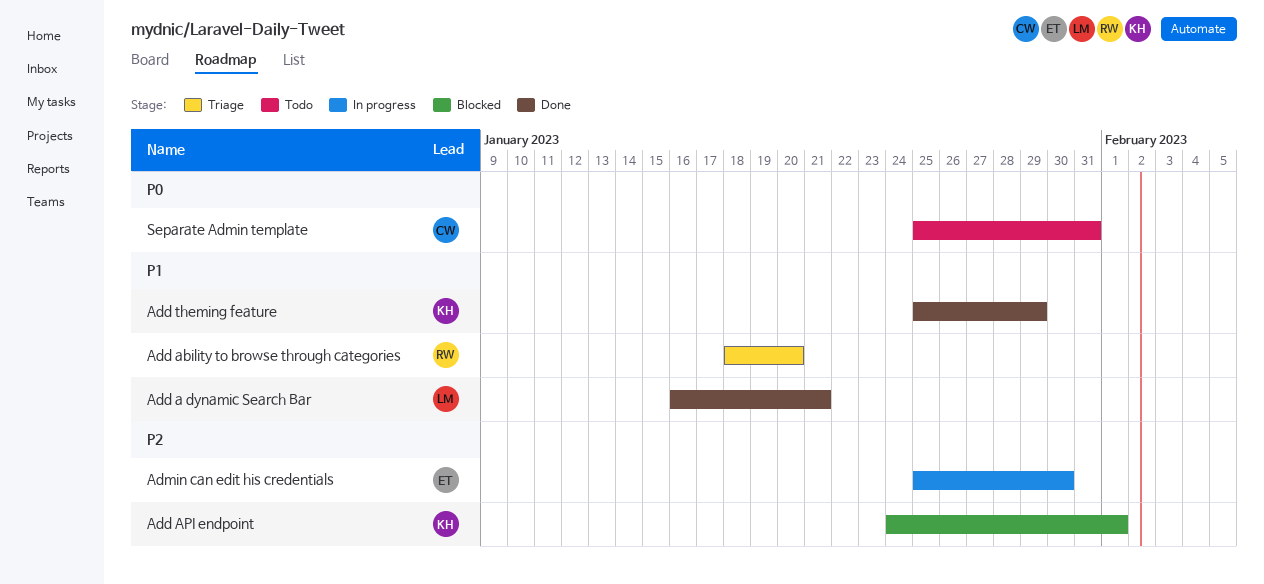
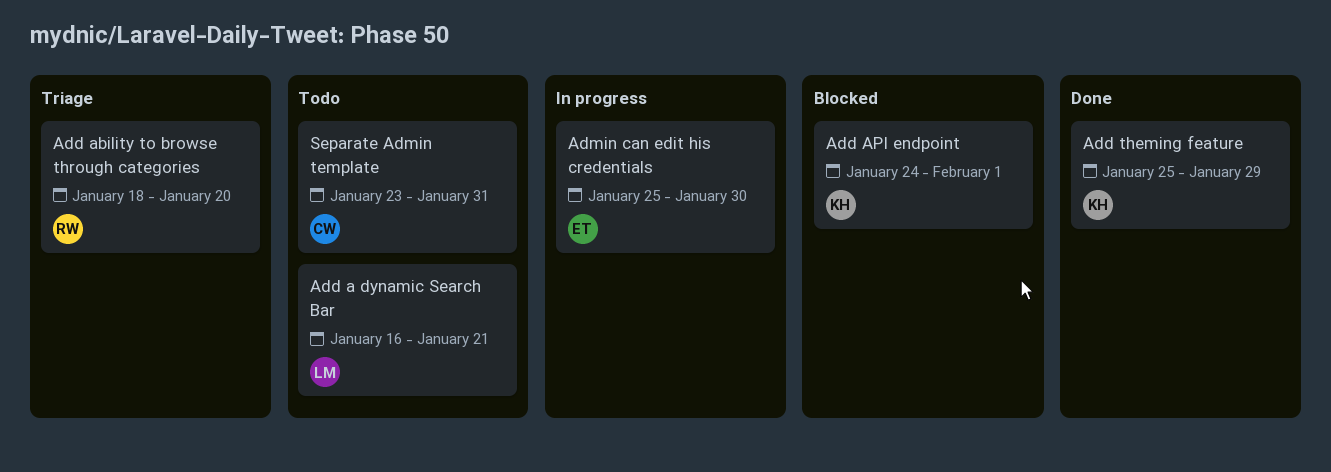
Add a dynamic Search Bar, status: Done -> Todo
Separate Admin template, start: Jan 25 -> Jan 23

